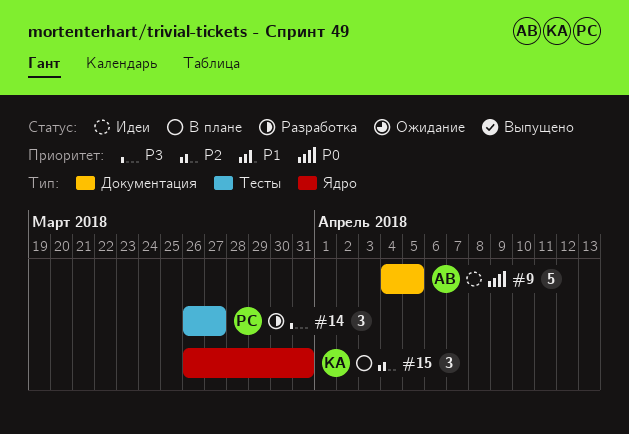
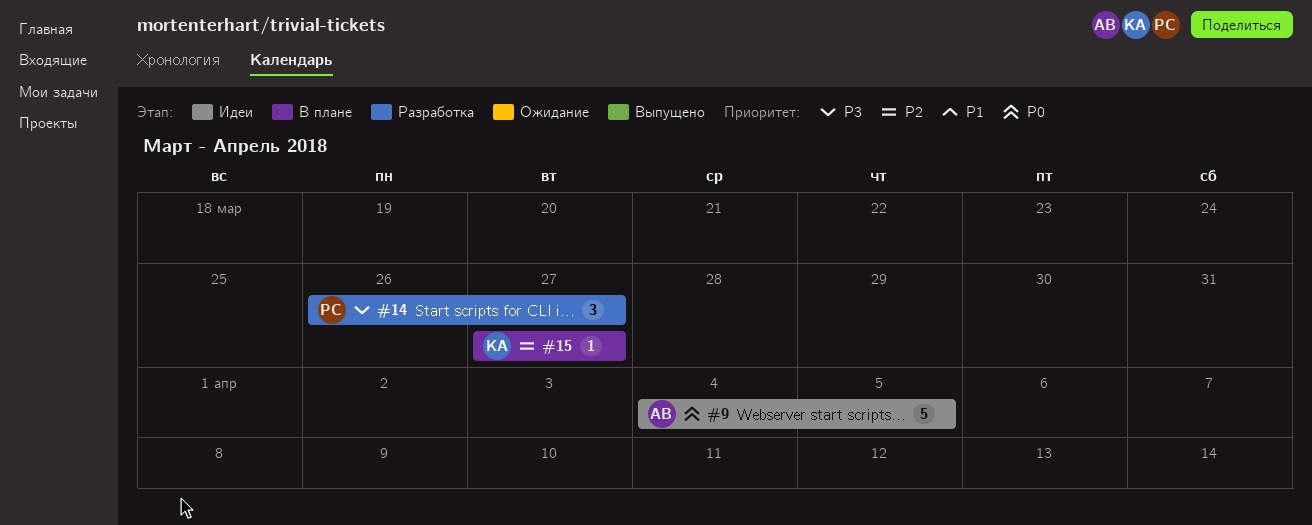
#15, estimate: 3 -> 1
#15, start: Mar 26 -> Mar 27
#15, due: Mar 31 -> Mar 27

